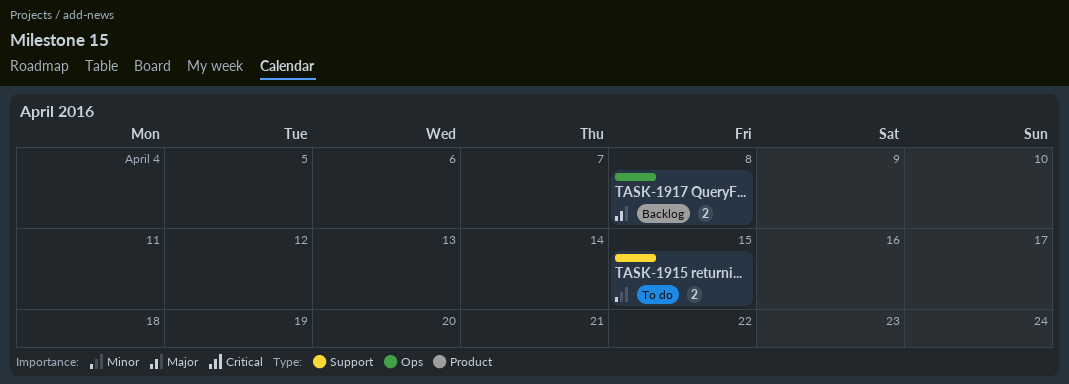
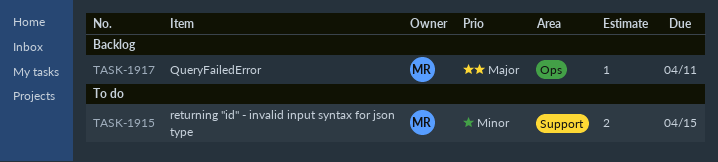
TASK-1917, estimate: 2 -> 1
TASK-1917, due: Apr 8 -> Apr 11

